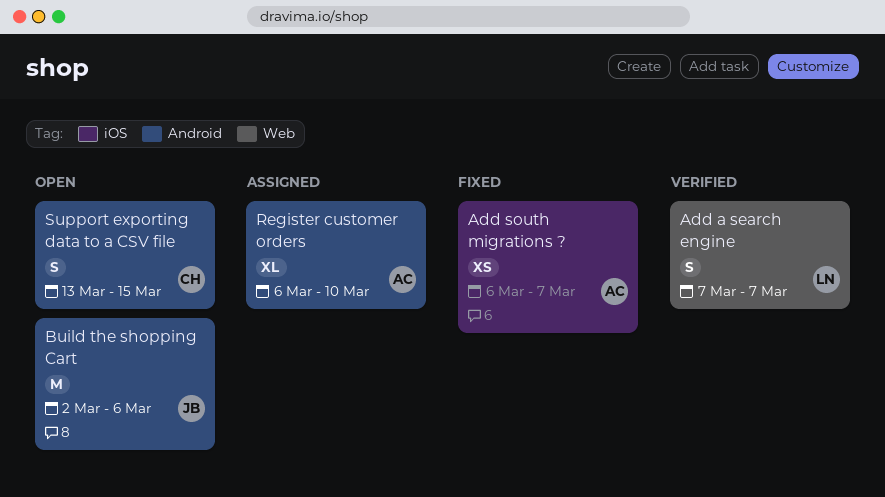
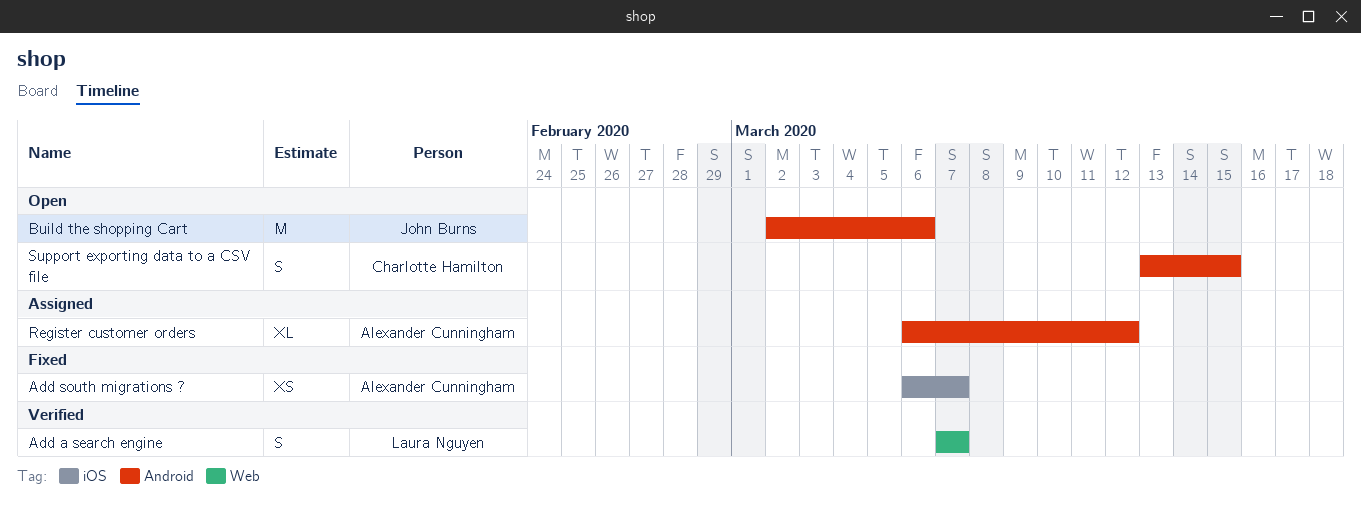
Register customer orders, due: Mar 10 -> Mar 12

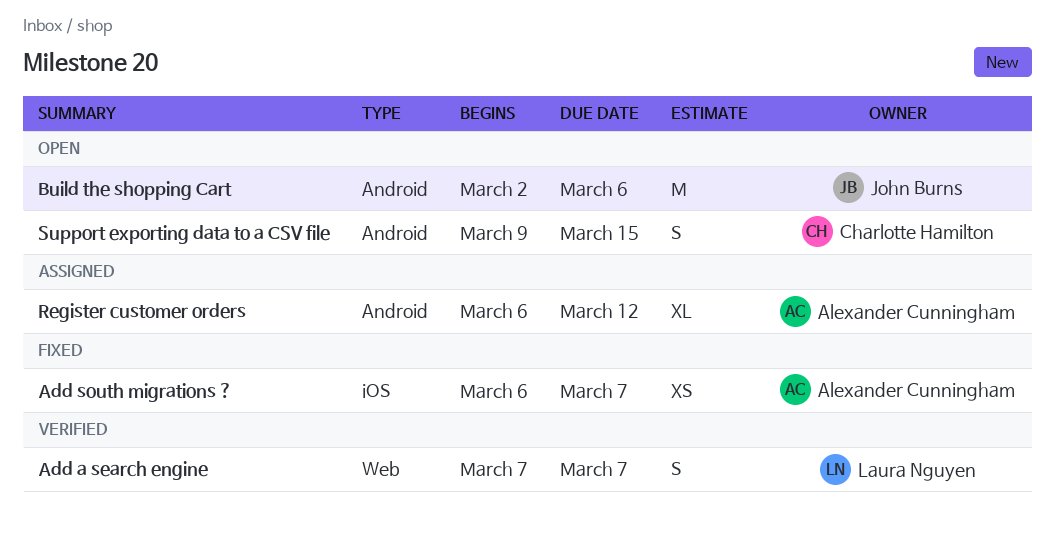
Support exporting data to a CSV file, start: Mar 13 -> Mar 9

